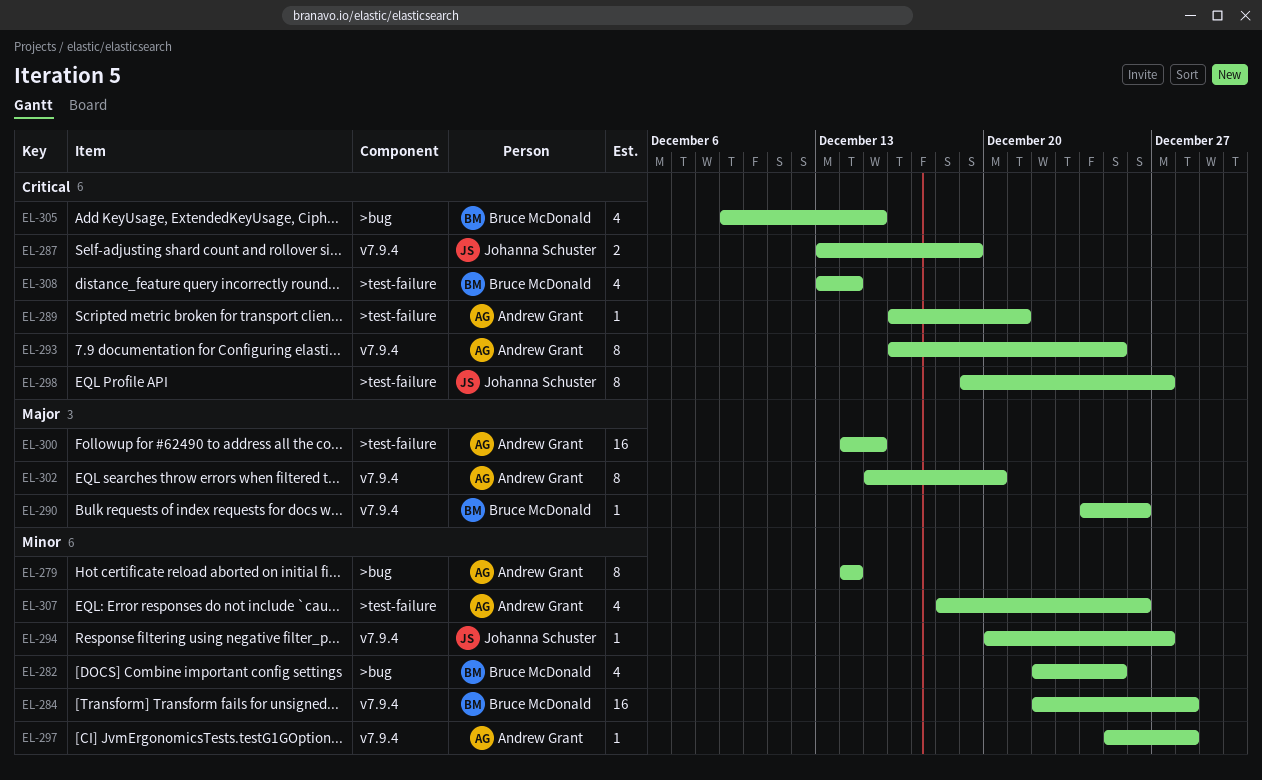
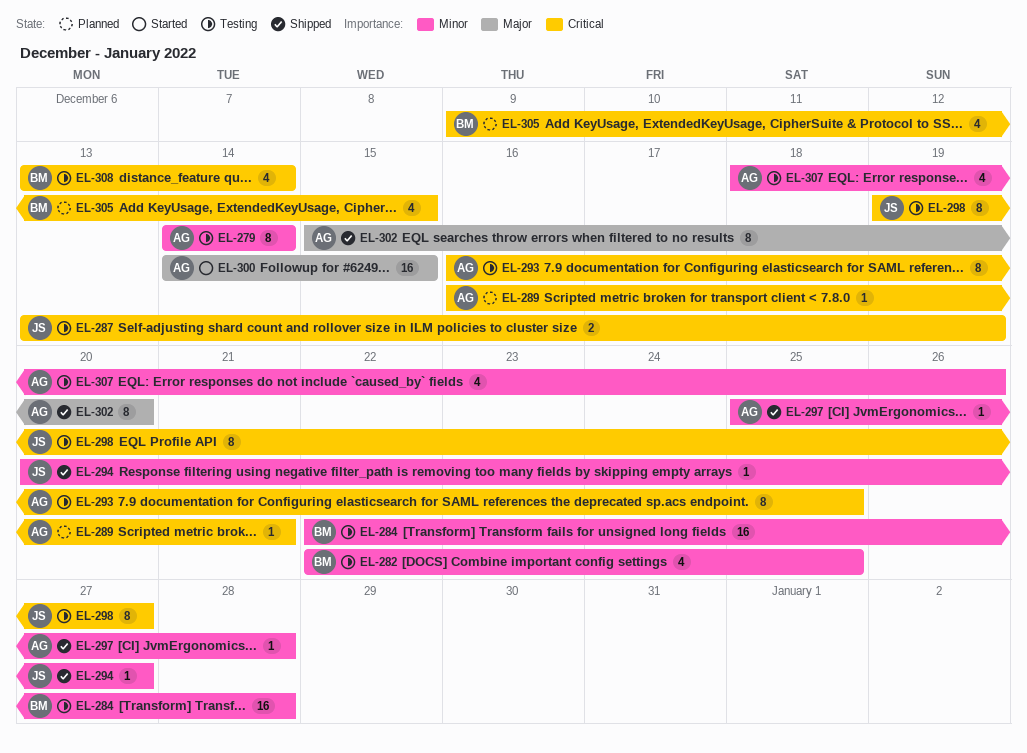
EL-290: present -> none

